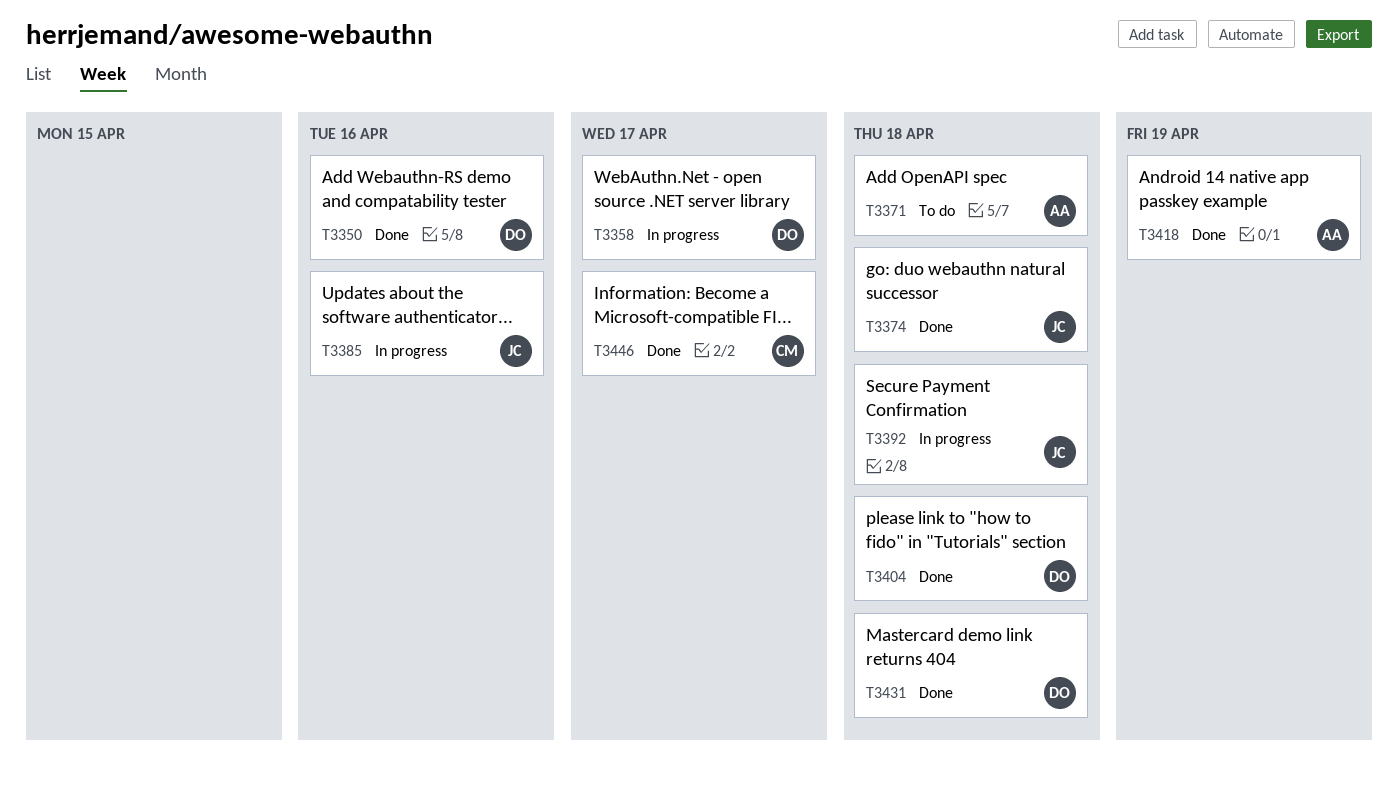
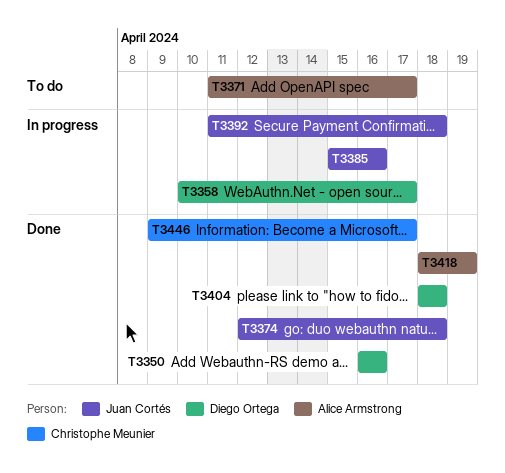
T3371, due: Apr 18 -> Apr 17
T3431: present -> none

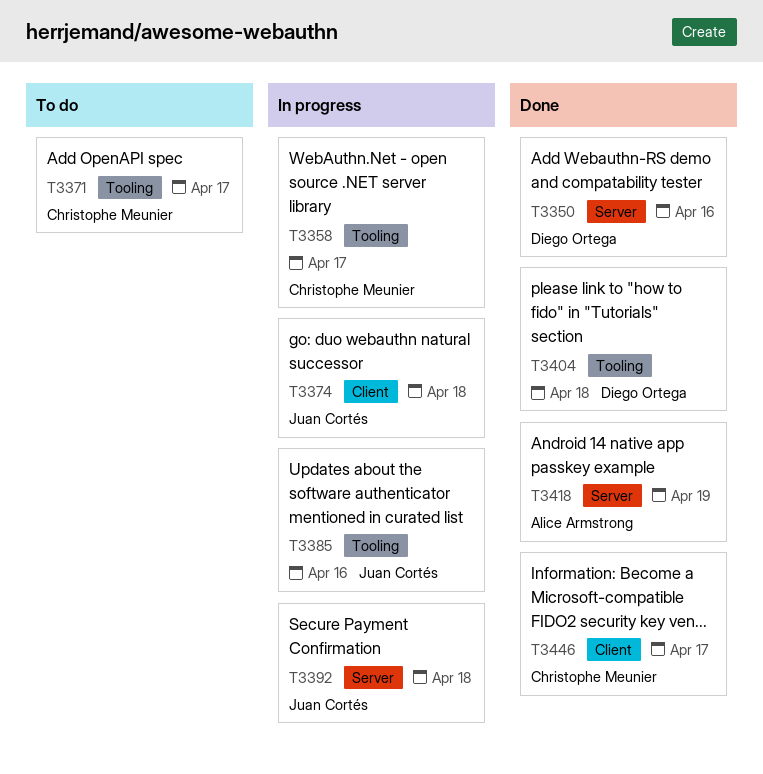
T3358, owner: Diego Ortega -> Christophe Meunier
T3371, owner: Alice Armstrong -> Christophe Meunier
T3374, status: Done -> In progress

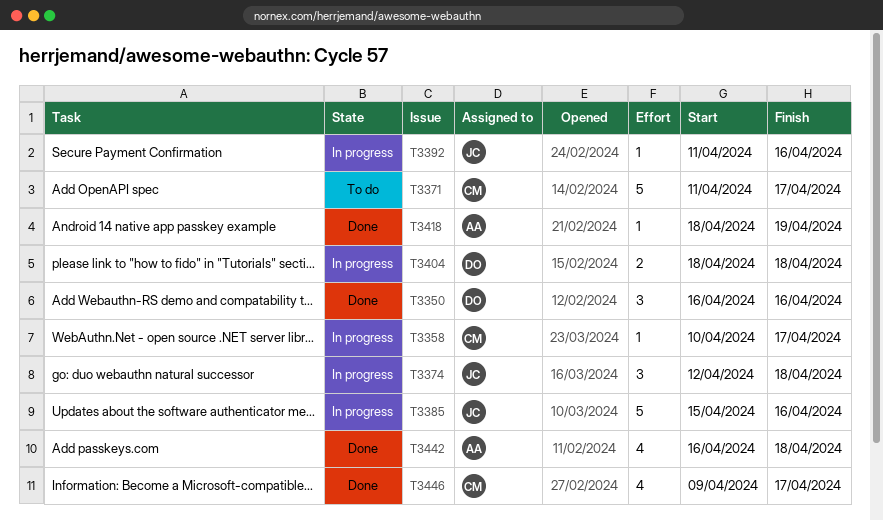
T3392, due: Apr 18 -> Apr 16
T3404, status: Done -> In progress
T3442: none -> present

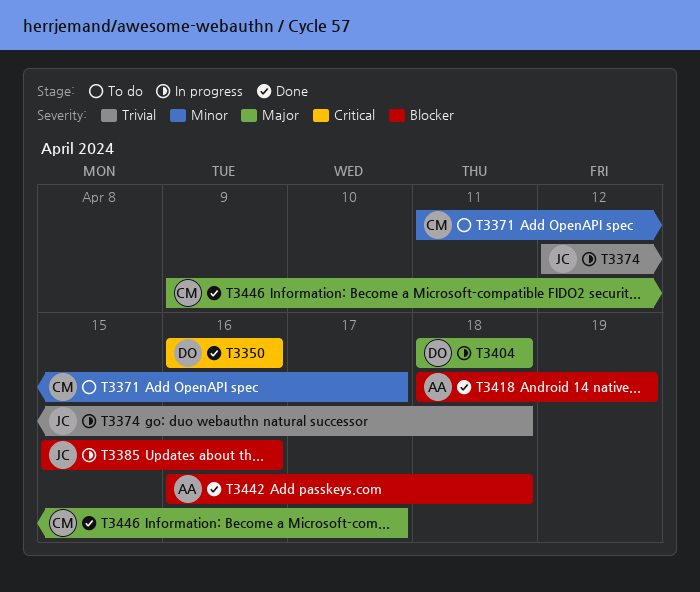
T3358: present -> none
T3392: present -> none

